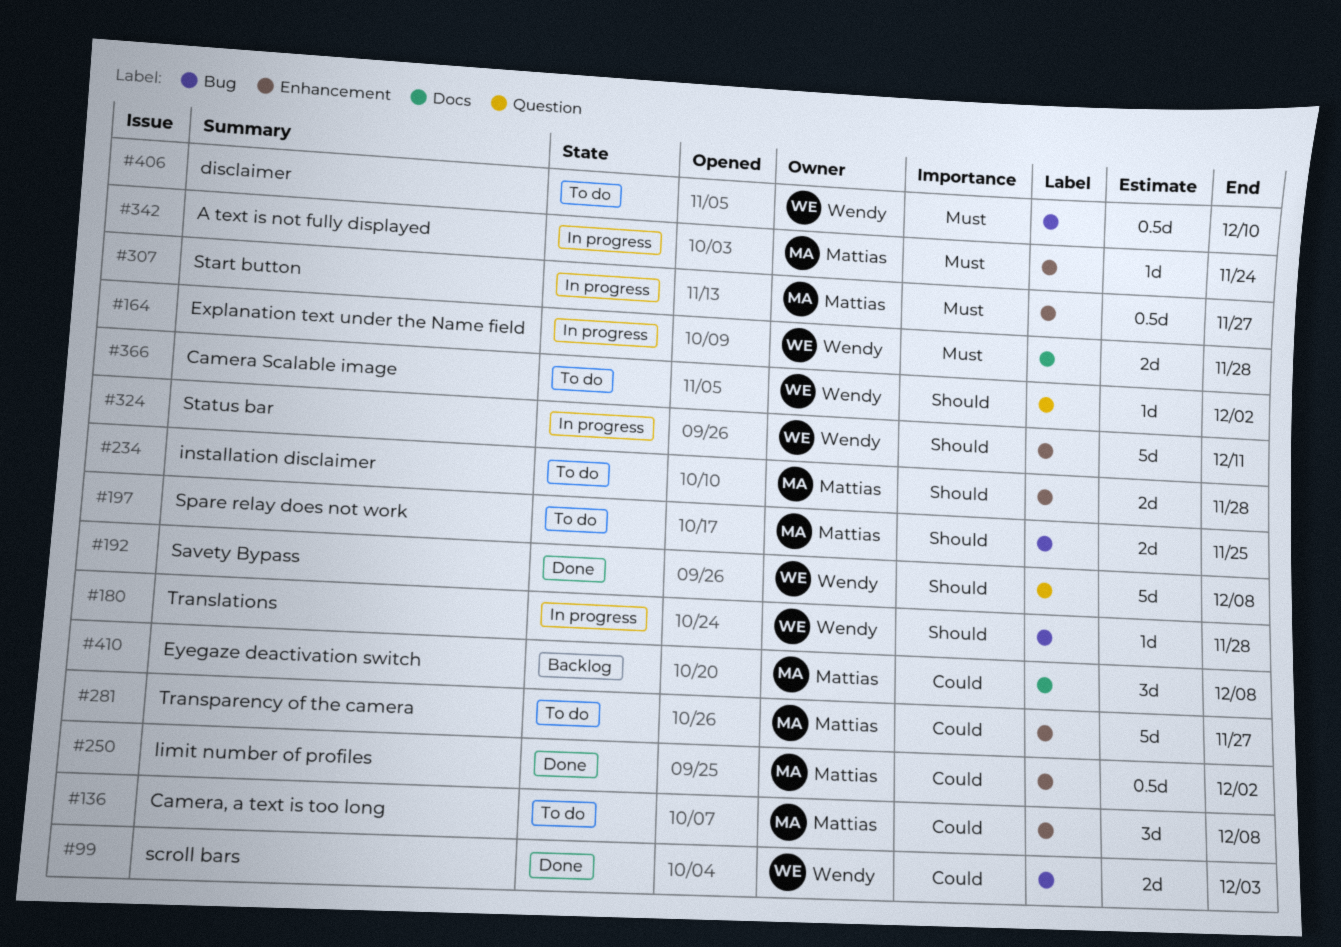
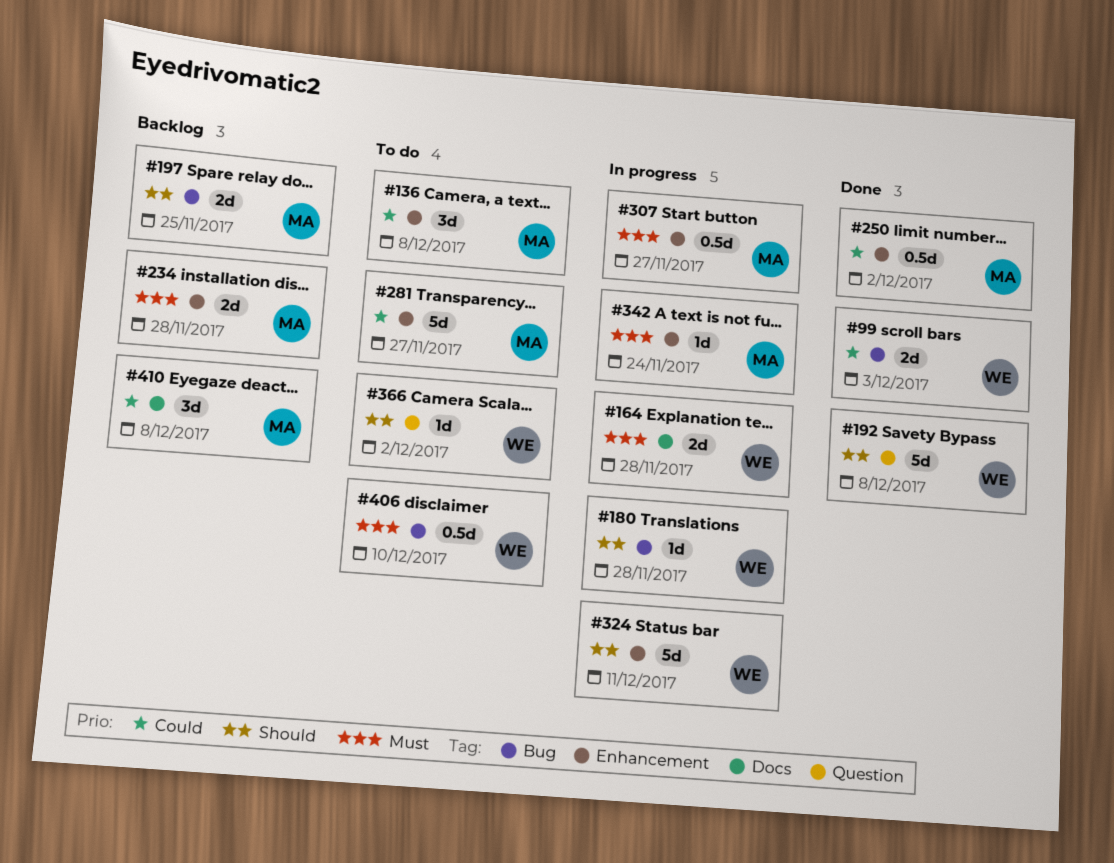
#197, status: To do -> Backlog
#234, status: To do -> Backlog
#234, priority: Should -> Must

